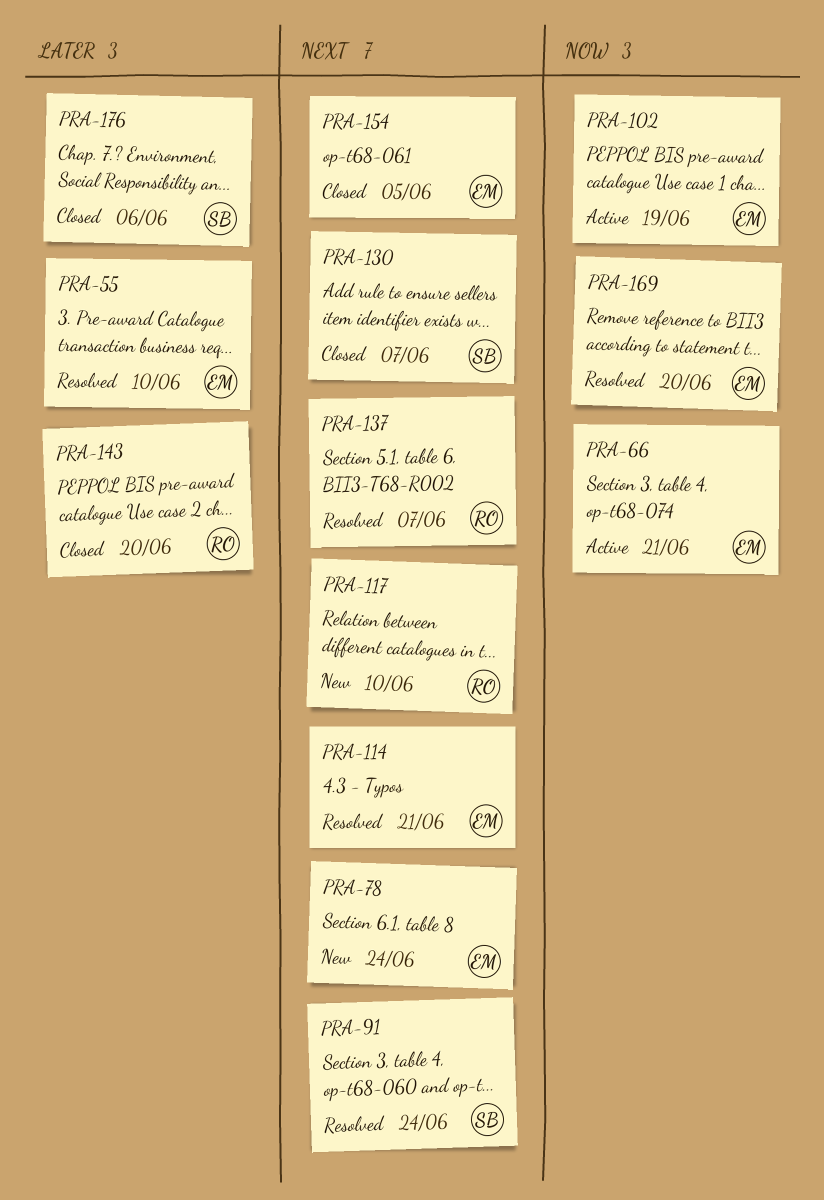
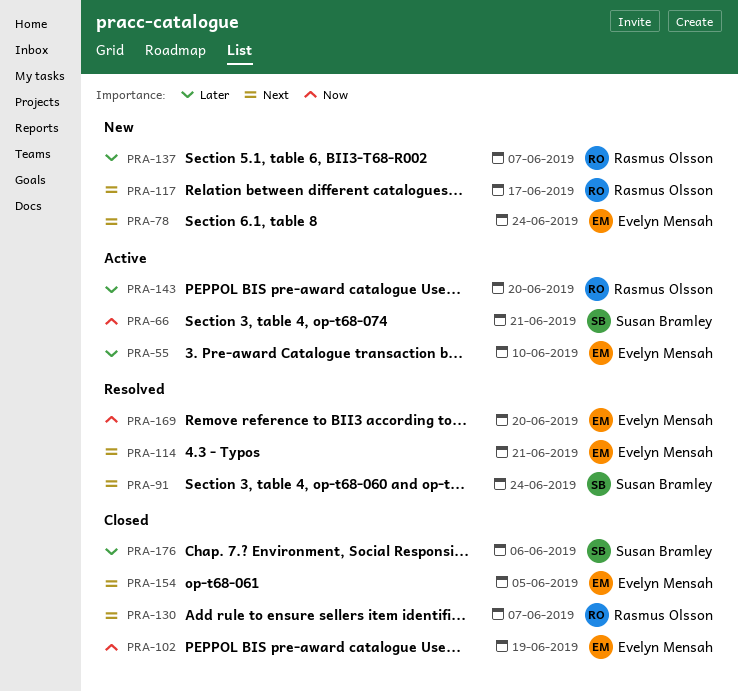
PRA-55, status: Resolved -> Active
PRA-66, owner: Evelyn Mensah -> Susan Bramley
PRA-102, status: Active -> Closed
PRA-117, due: Jun 10 -> Jun 17
PRA-130, owner: Susan Bramley -> Rasmus Olsson
PRA-137, status: Resolved -> New
PRA-137, priority: Next -> Later
PRA-143, status: Closed -> Active

